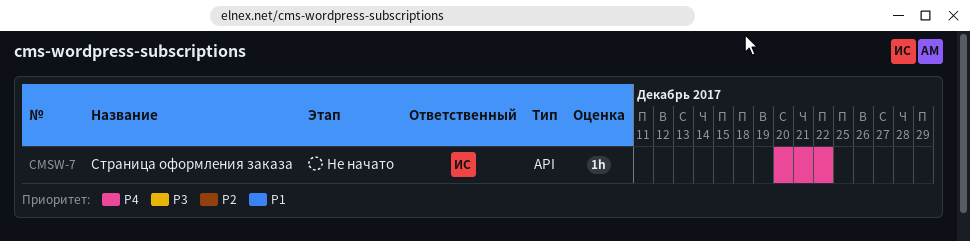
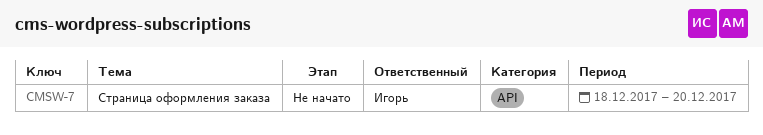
CMSW-7, start: Dec 20 -> Dec 18
CMSW-7, due: Dec 22 -> Dec 20

